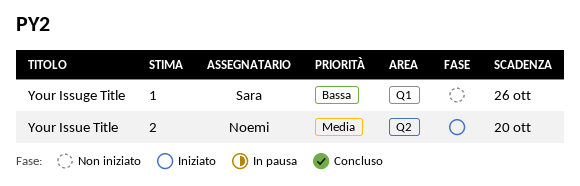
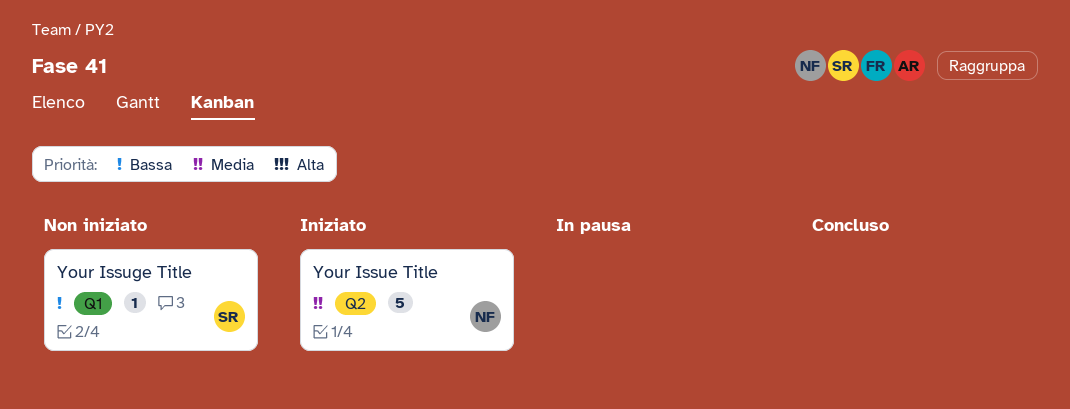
Your Issue Title, estimate: 2 -> 5

